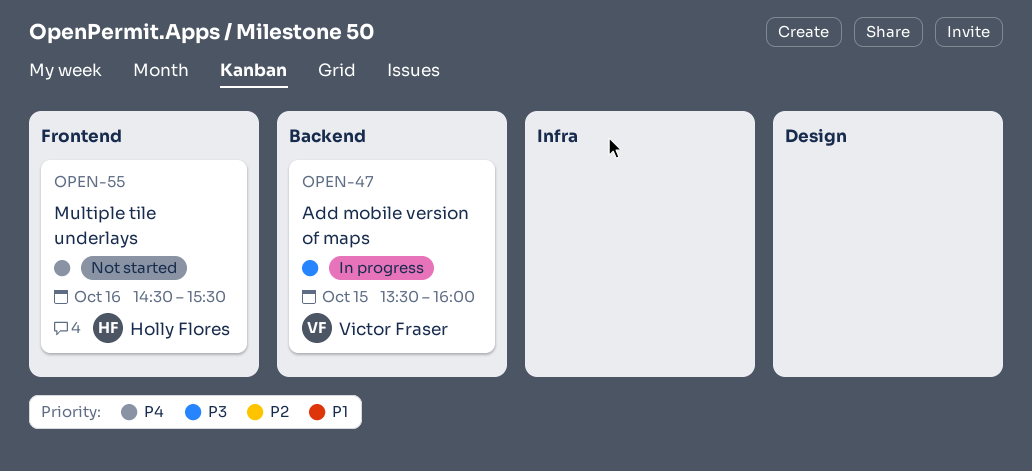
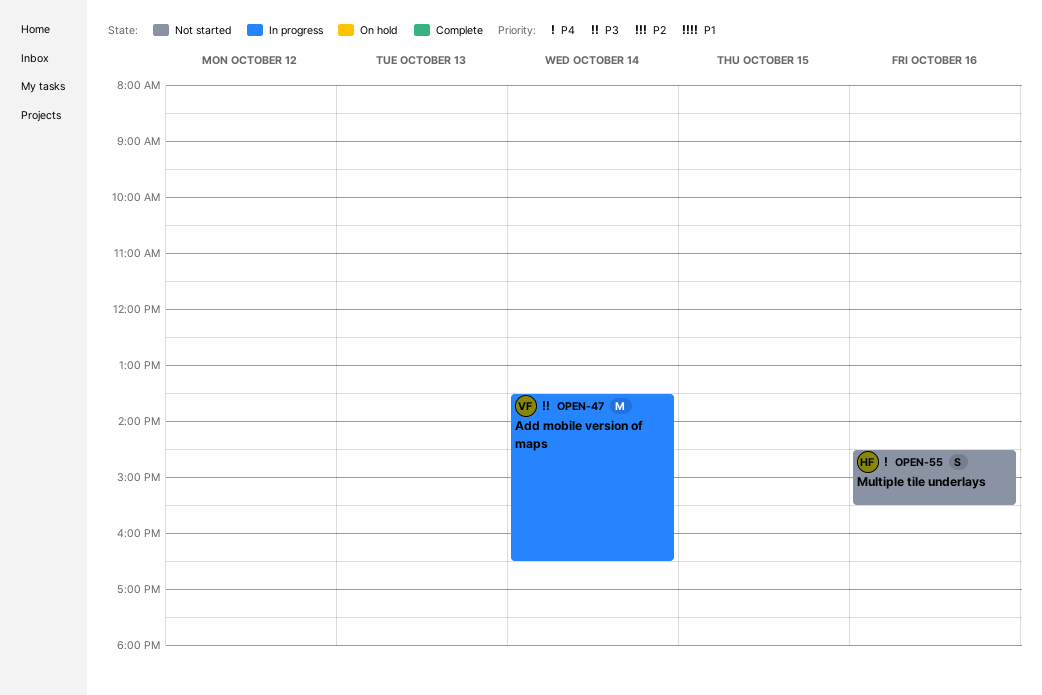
OPEN-47, day: Oct 15 -> Oct 14
OPEN-47, ends: 16:00 -> 16:30

